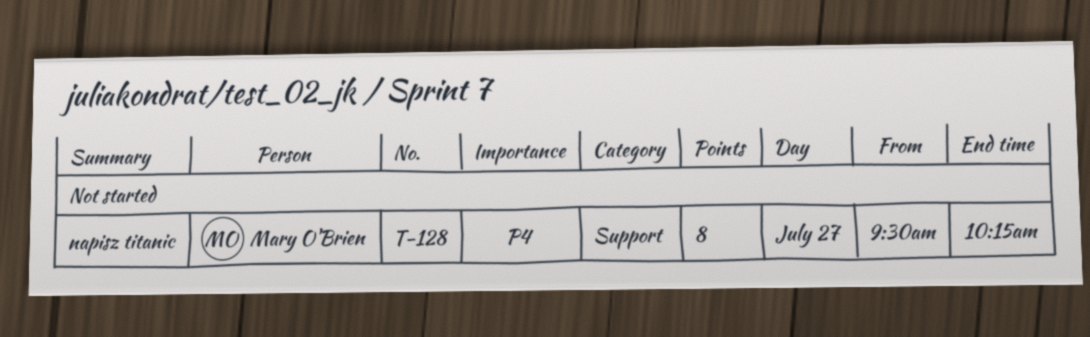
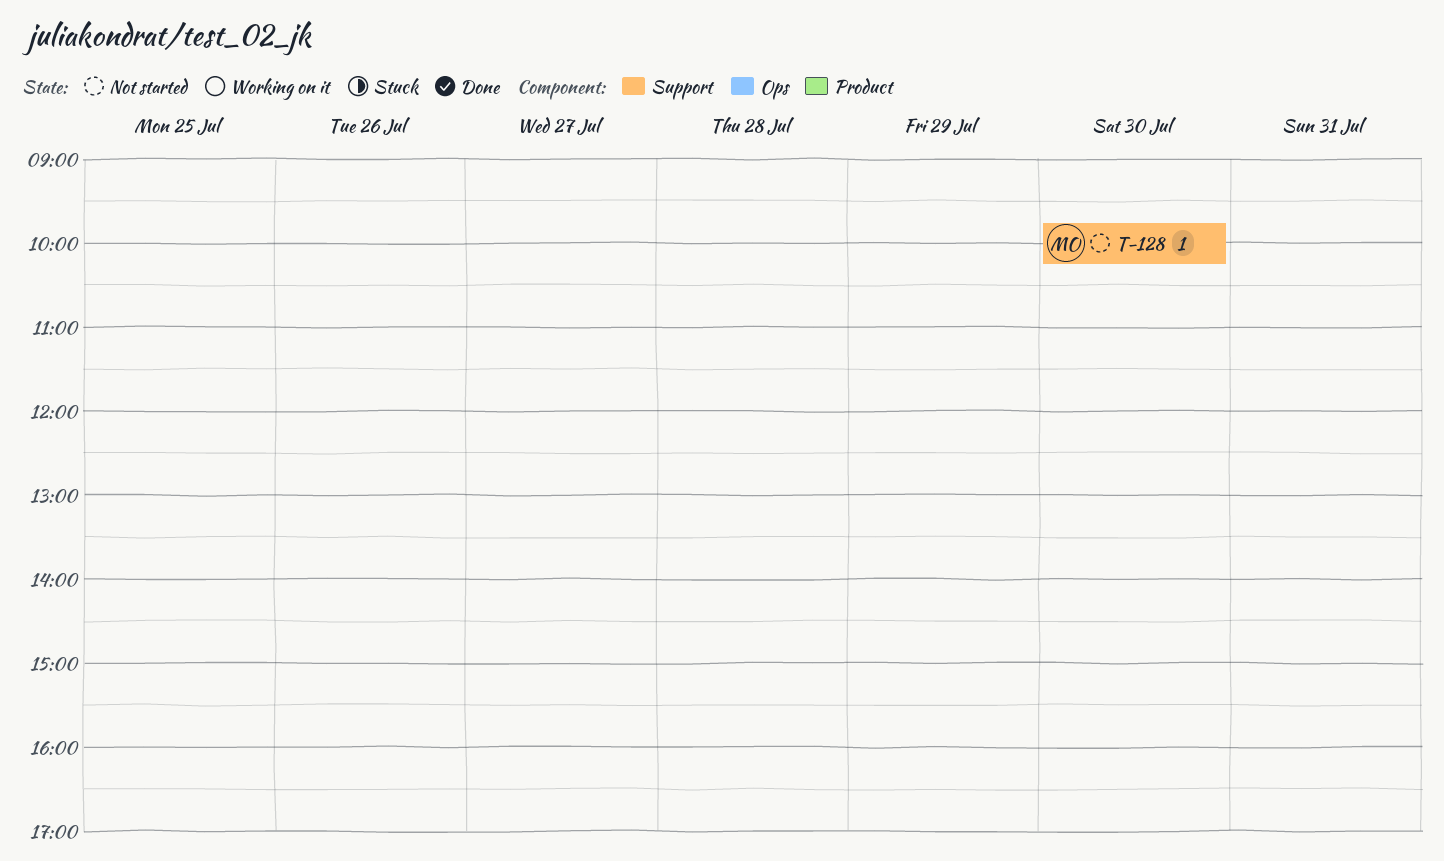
T-128, estimate: 8 -> 1
T-128, day: Jul 27 -> Jul 30
T-128, begins: 09:30 -> 09:45

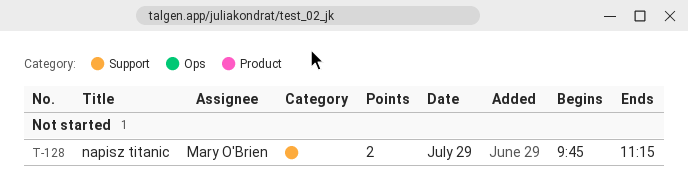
T-128, estimate: 1 -> 2
T-128, day: Jul 30 -> Jul 29
T-128, ends: 10:15 -> 11:15

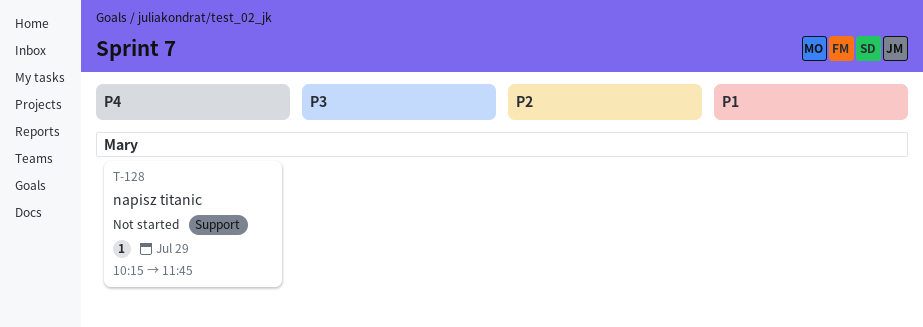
T-128, estimate: 2 -> 1
T-128, begins: 09:45 -> 10:15
T-128, ends: 11:15 -> 11:45

